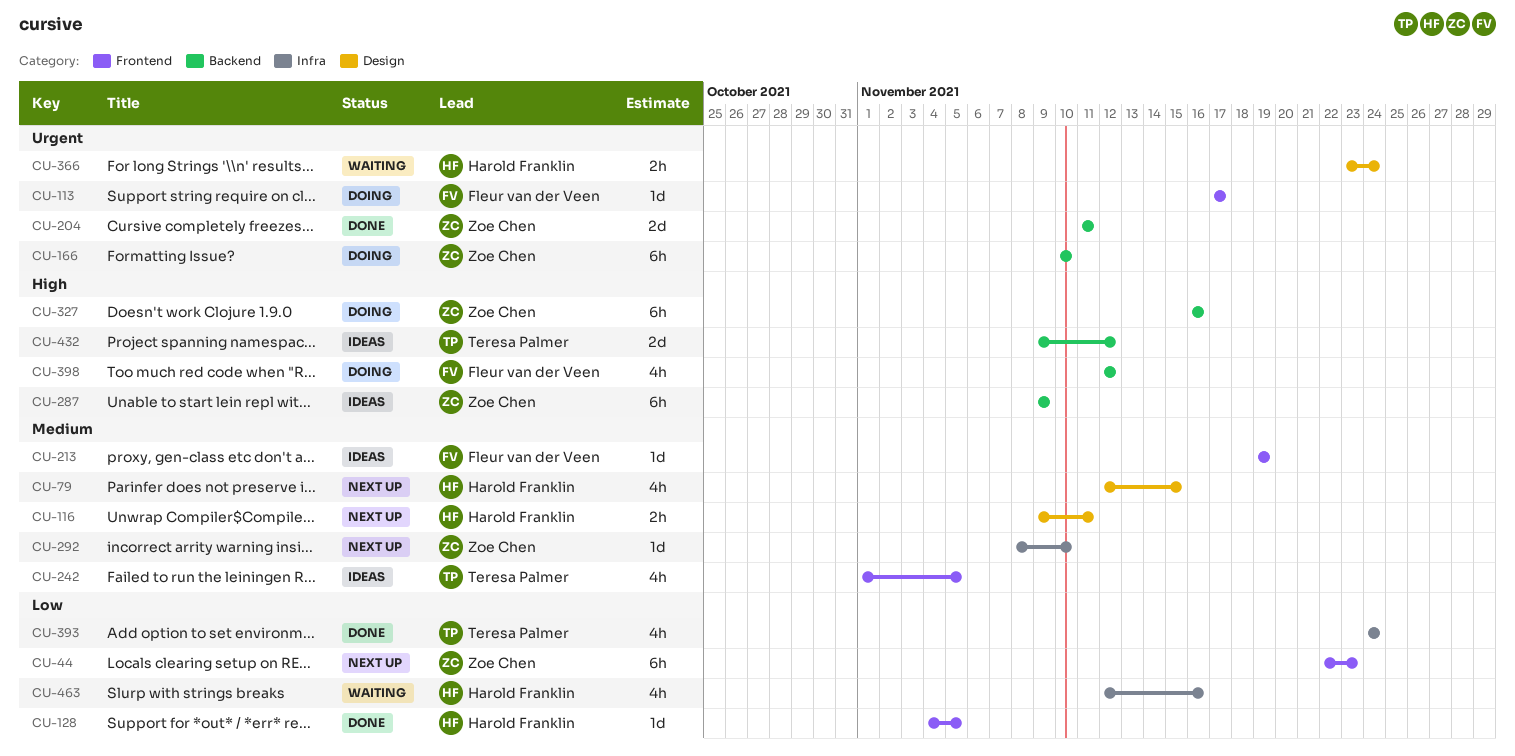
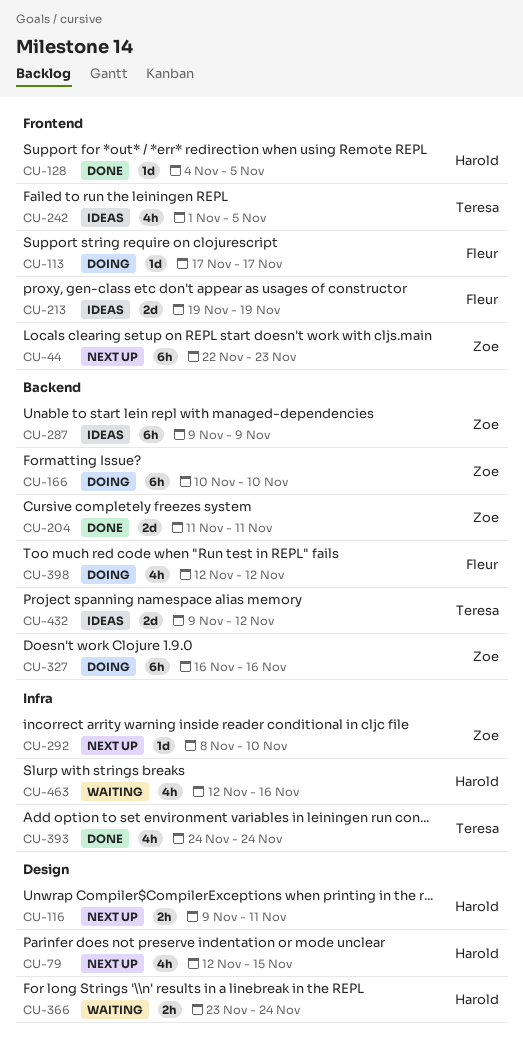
CU-213, estimate: 1d -> 2d

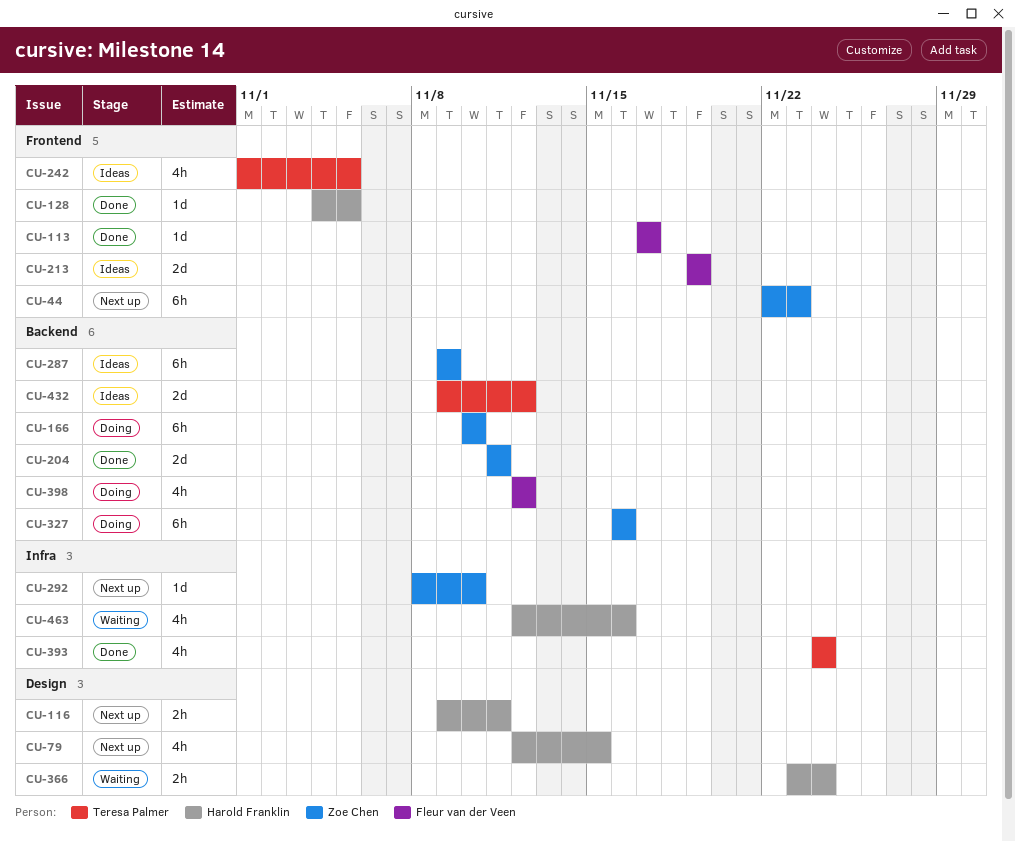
CU-113, status: Doing -> Done

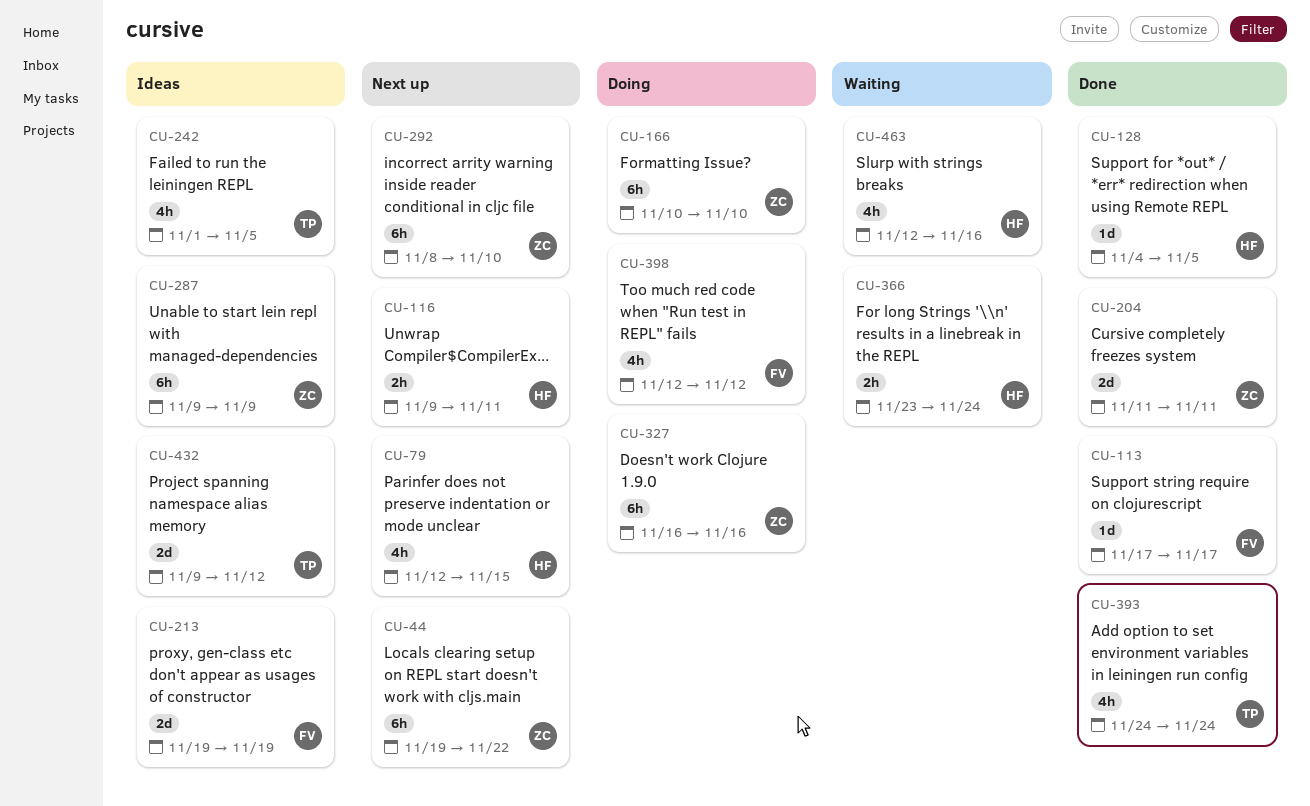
CU-44, start: Nov 22 -> Nov 19
CU-44, due: Nov 23 -> Nov 22
CU-292, estimate: 1d -> 6h

